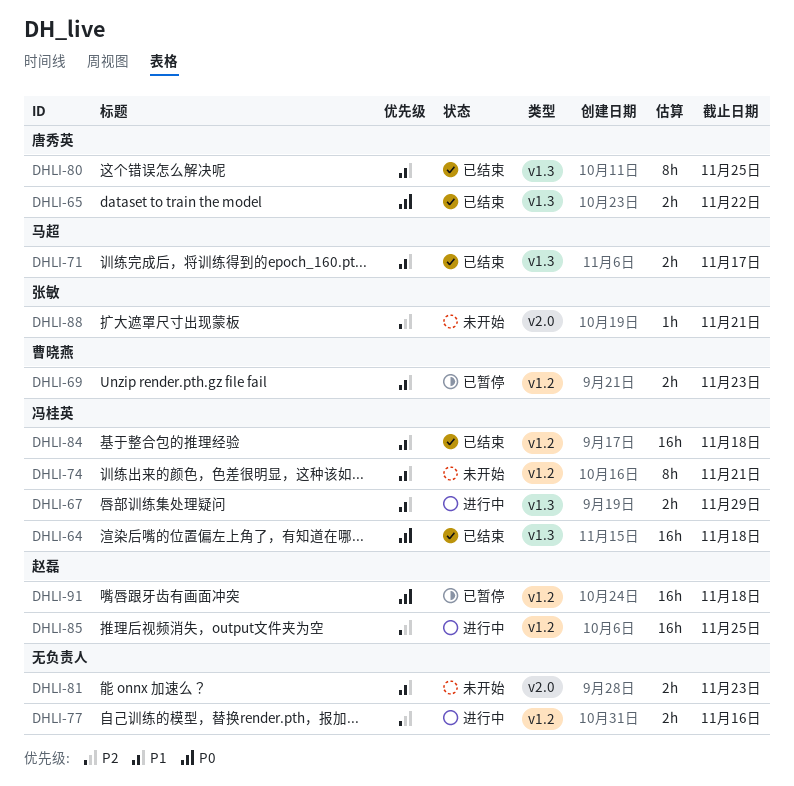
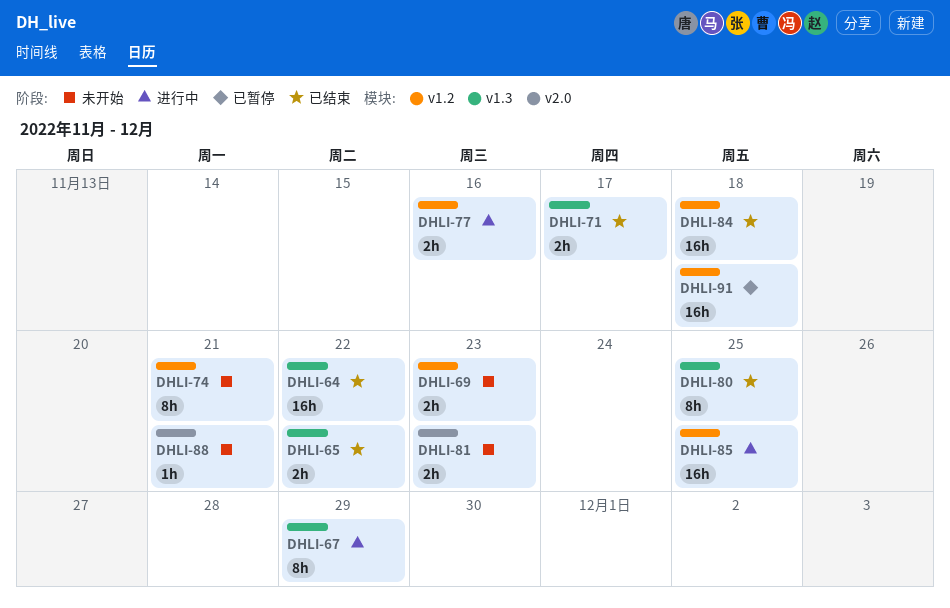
DHLI-64, due: Nov 18 -> Nov 22
DHLI-67, estimate: 2h -> 8h
DHLI-69, status: 已暂停 -> 未开始

